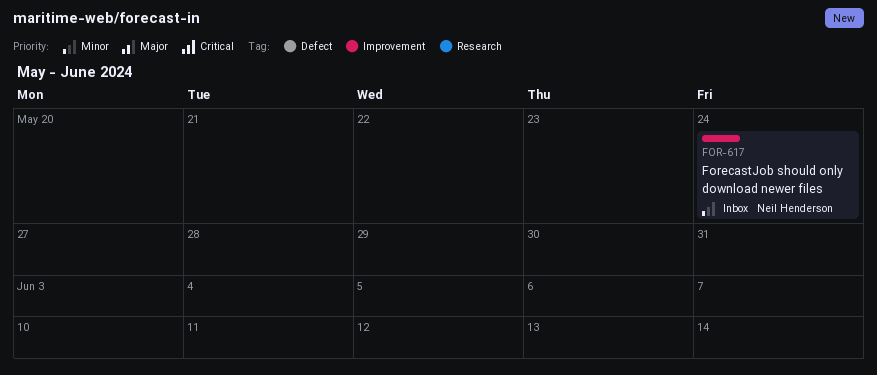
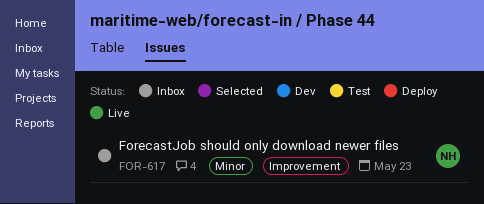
FOR-617, due: May 24 -> May 23

